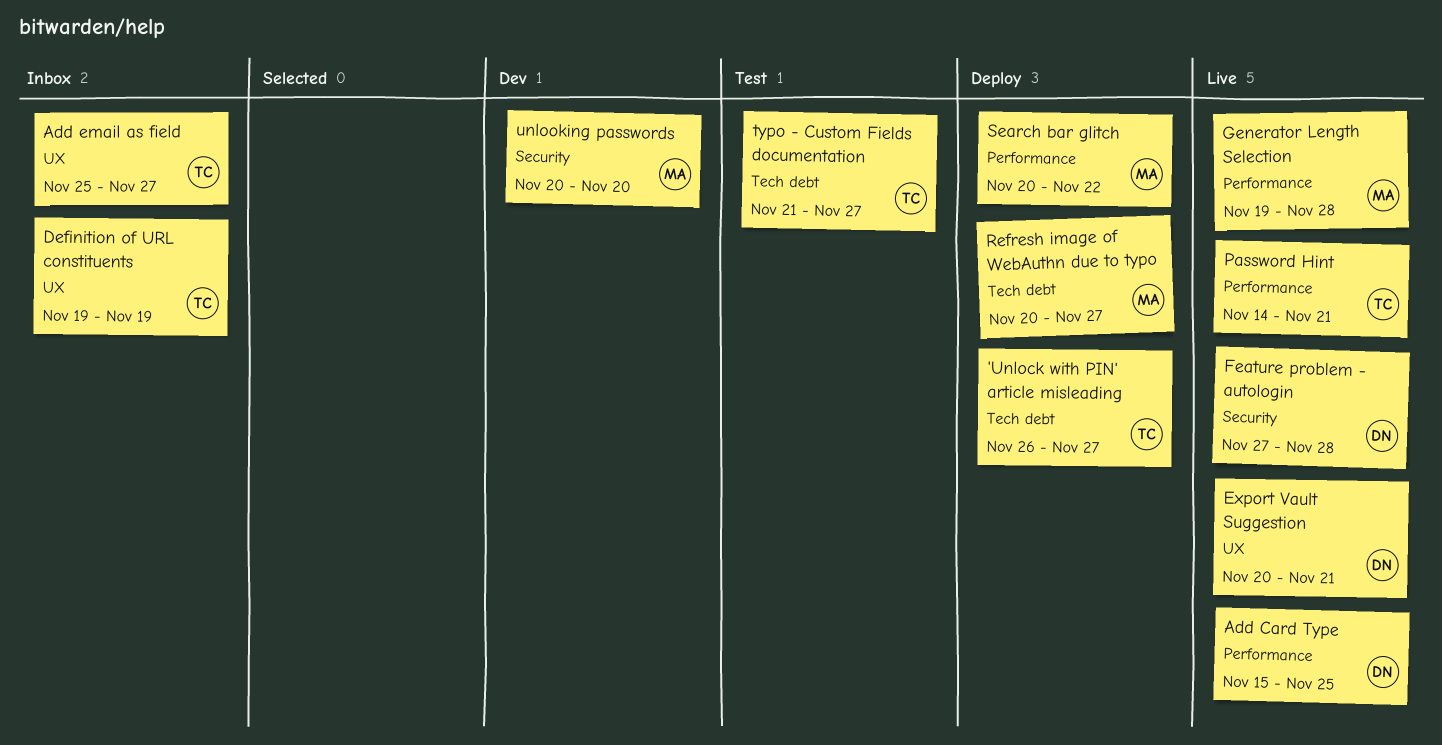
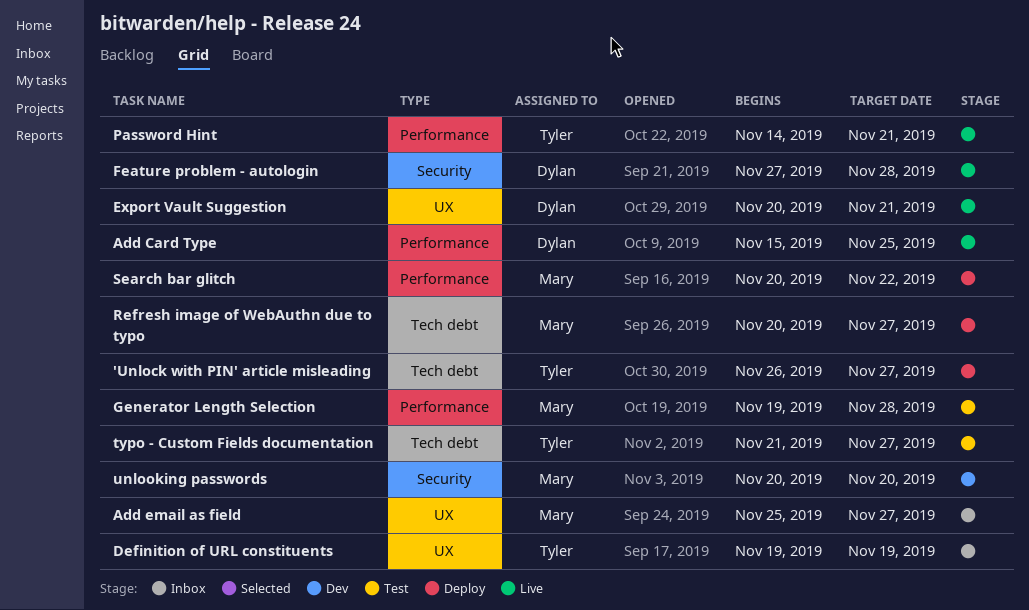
Add email as field, owner: Tyler -> Mary
Generator Length Selection, status: Live -> Test

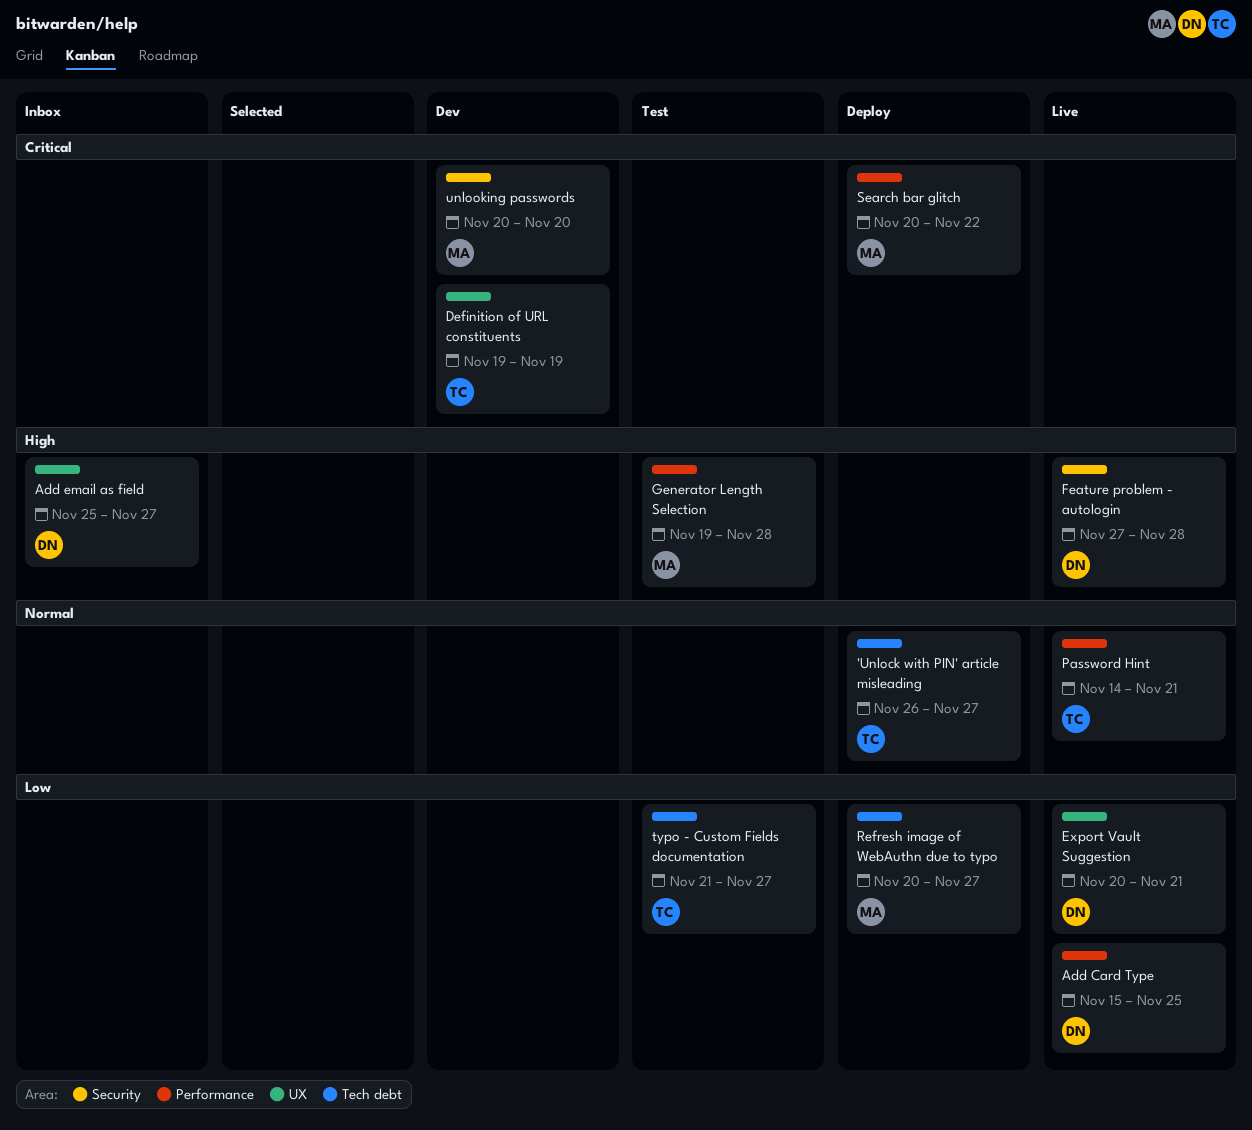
Add email as field, owner: Mary -> Dylan
Definition of URL constituents, status: Inbox -> Dev

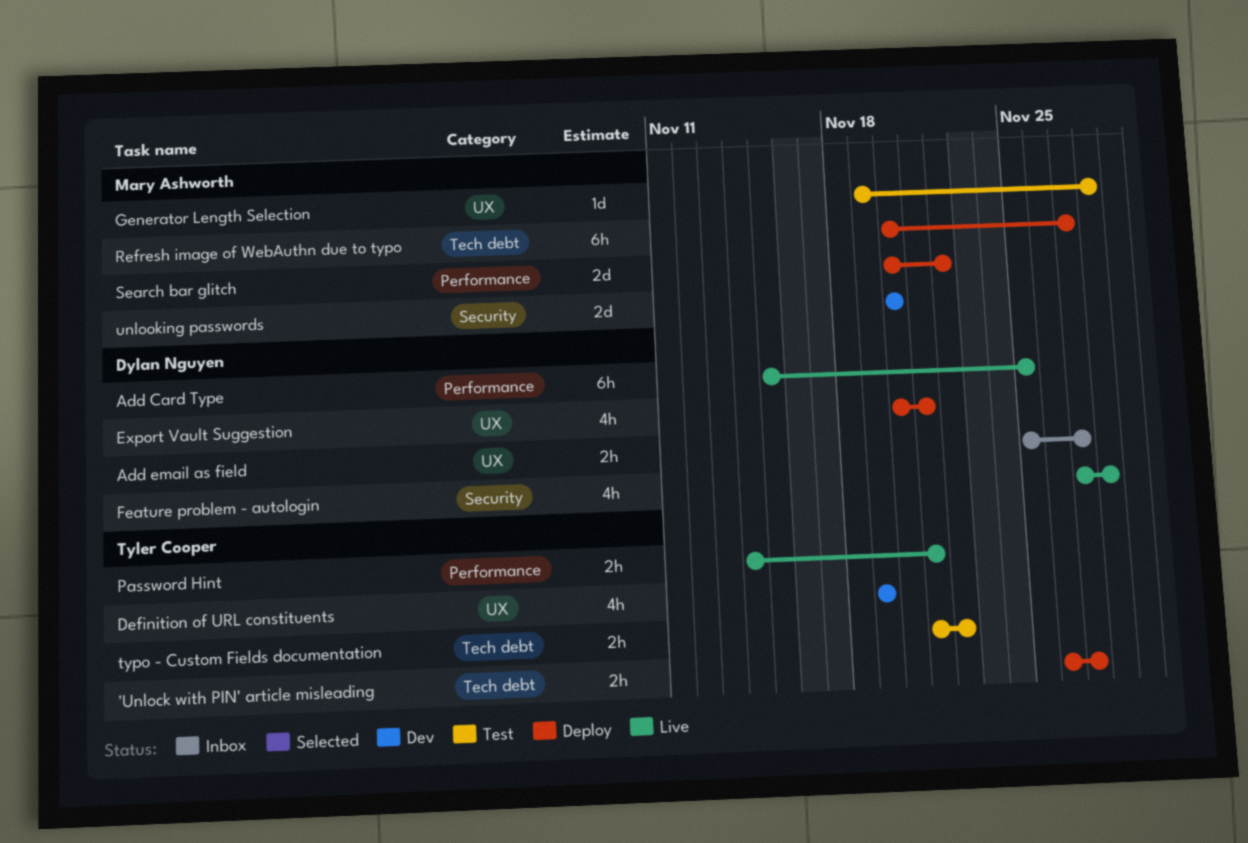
Export Vault Suggestion, status: Live -> Deploy
Generator Length Selection, label: Performance -> UX
typo - Custom Fields documentation, due: Nov 27 -> Nov 22

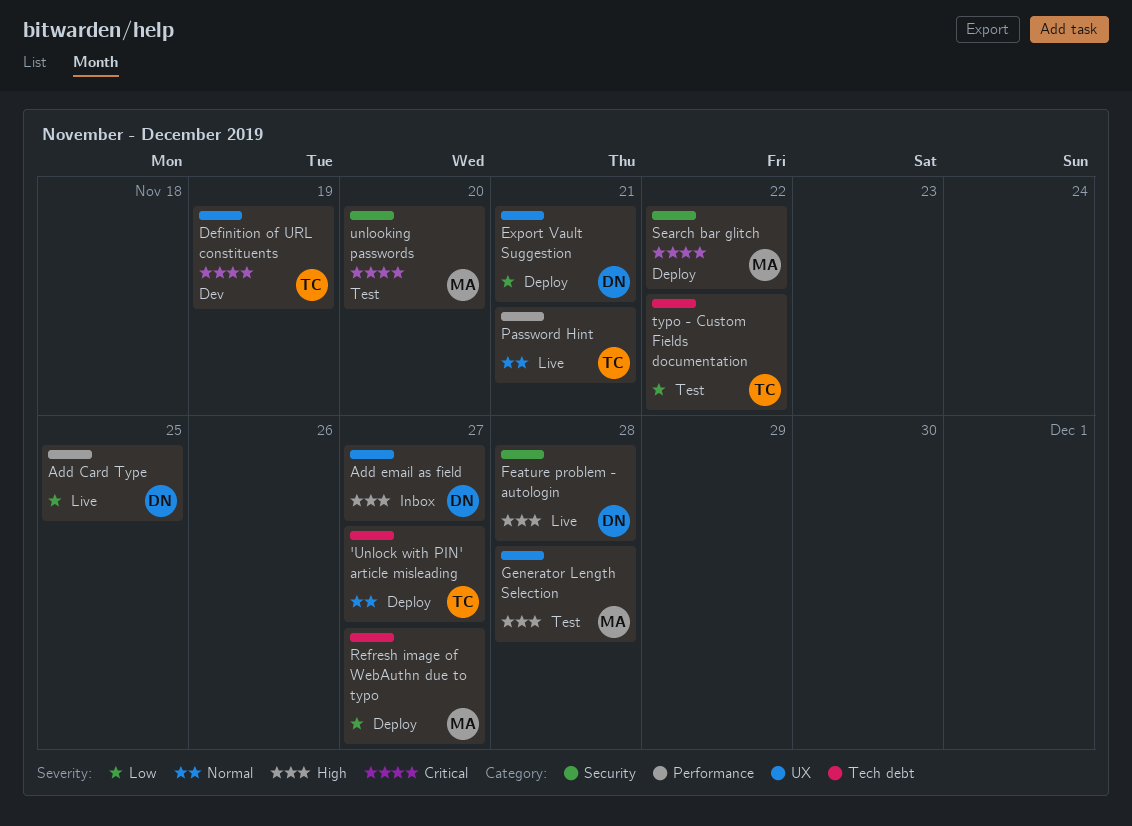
Search bar glitch, label: Performance -> Security
unlooking passwords, status: Dev -> Test

